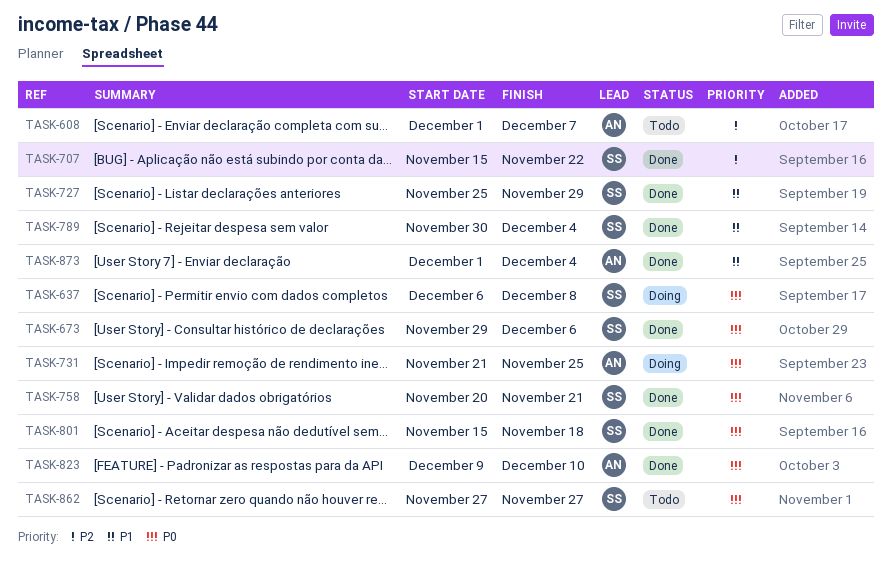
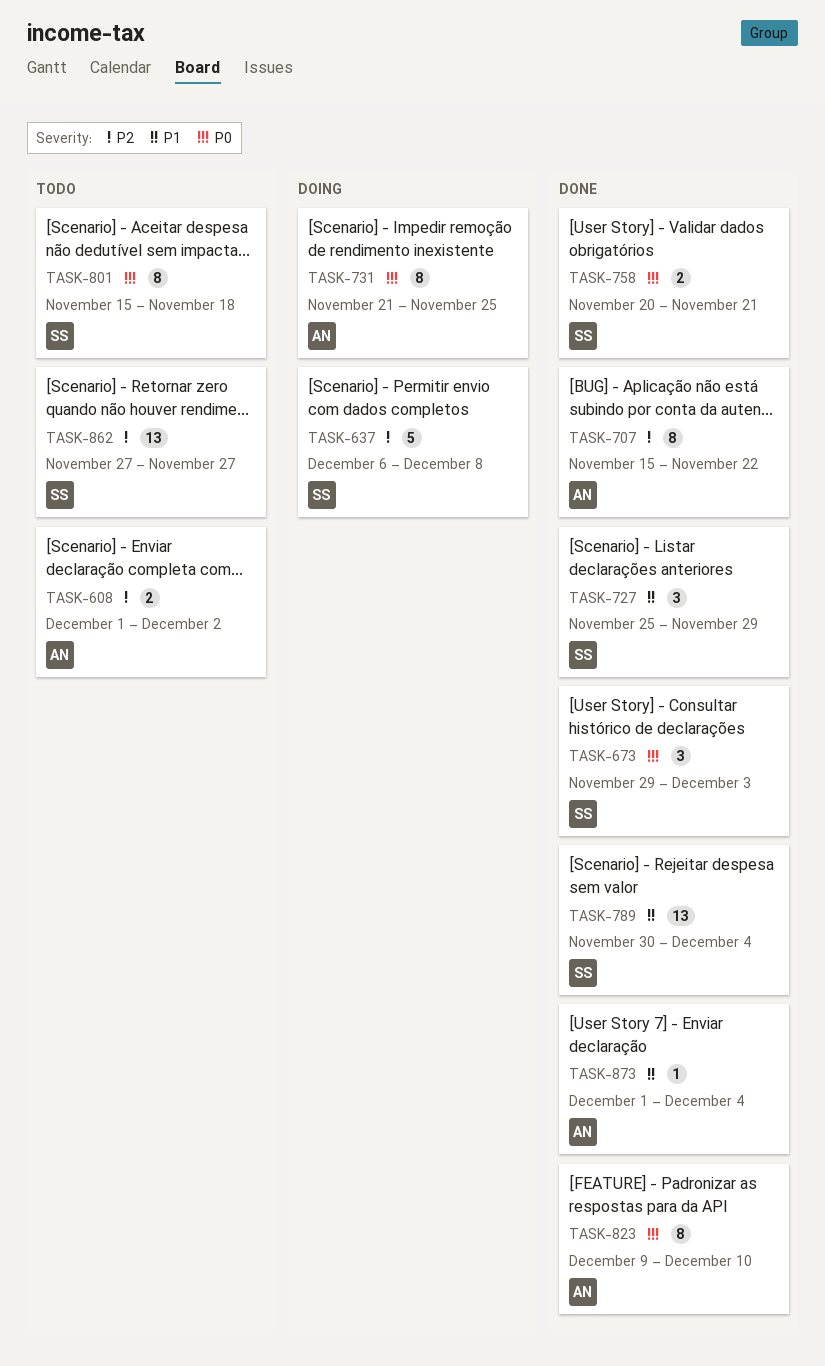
TASK-608, due: Dec 7 -> Dec 2
TASK-637, priority: P0 -> P2
TASK-673, due: Dec 6 -> Dec 3
TASK-707, owner: SS -> AN
TASK-801, status: Done -> Todo
TASK-862, priority: P0 -> P2

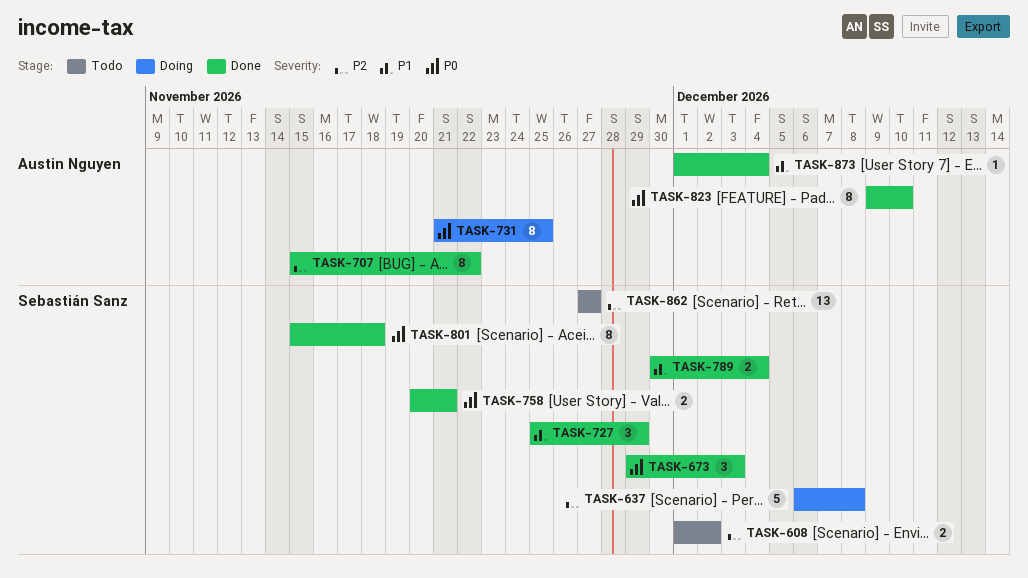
TASK-608, owner: Austin Nguyen -> Sebastián Sanz
TASK-789, estimate: 13 -> 2
TASK-801, status: Todo -> Done

